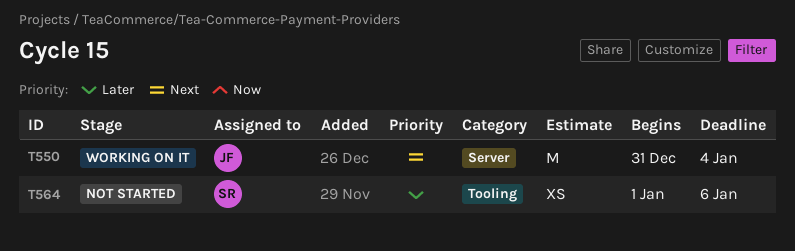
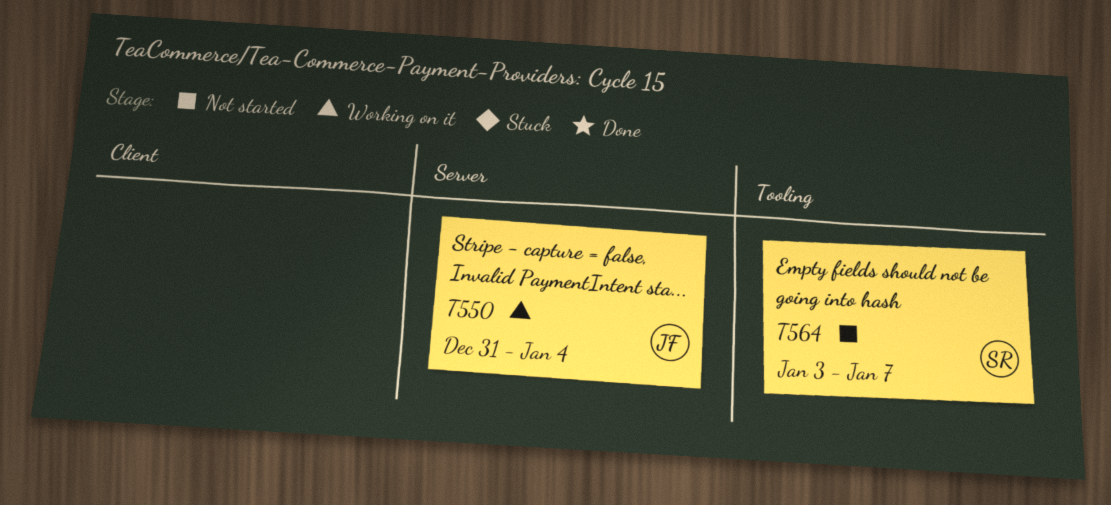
T564, start: Jan 1 -> Jan 3
T564, due: Jan 6 -> Jan 7

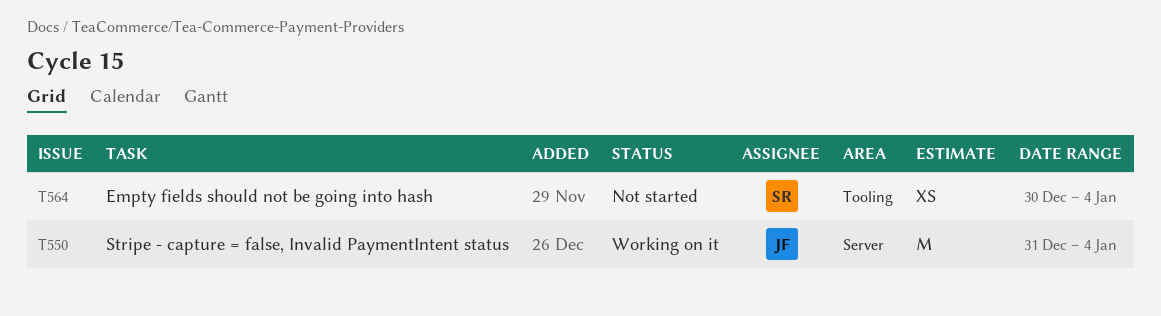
T564, start: Jan 3 -> Dec 30
T564, due: Jan 7 -> Jan 4

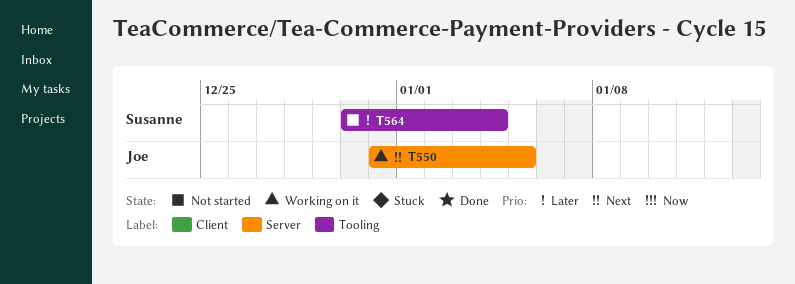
T550, due: Jan 4 -> Jan 5

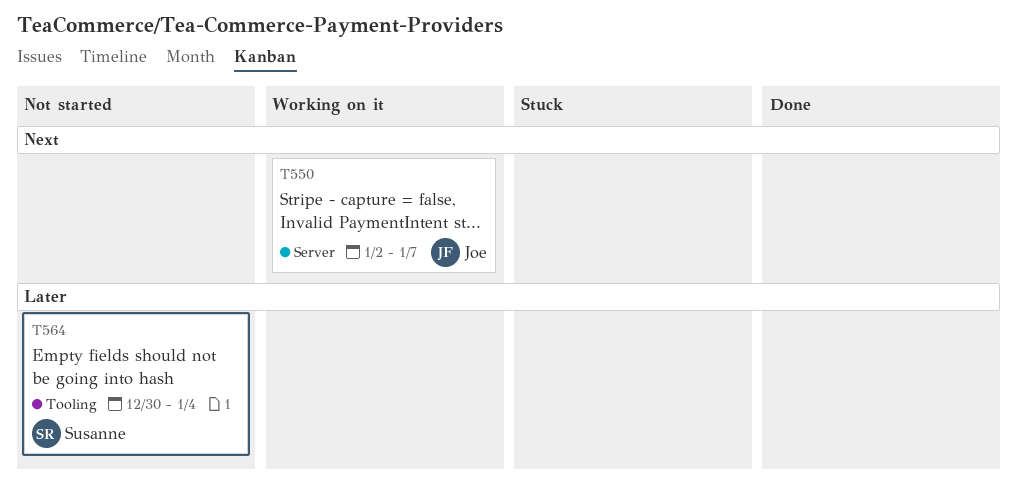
T550, start: Dec 31 -> Jan 2
T550, due: Jan 5 -> Jan 7

